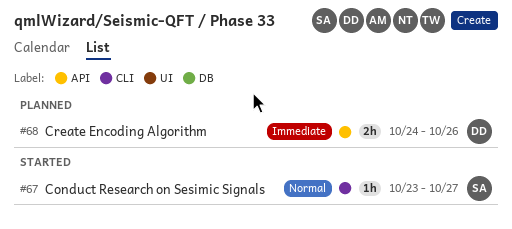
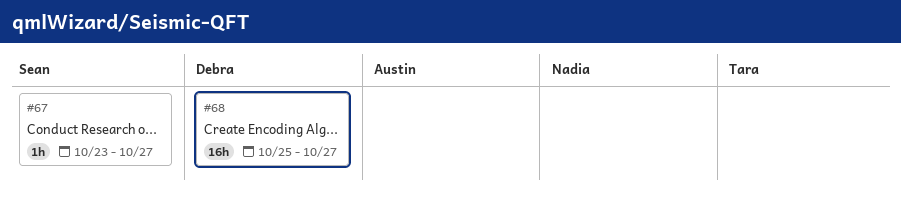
#68, estimate: 2h -> 16h
#68, start: Oct 24 -> Oct 25
#68, due: Oct 26 -> Oct 27

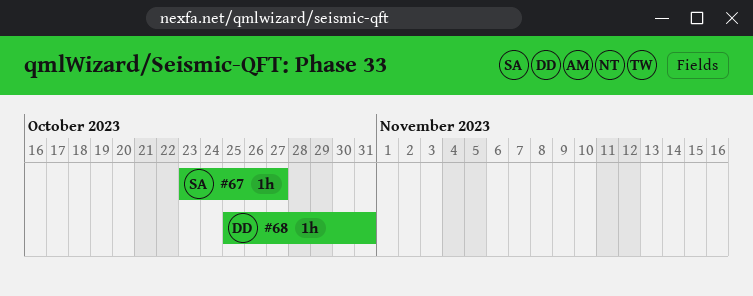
#68, estimate: 16h -> 1h
#68, due: Oct 27 -> Oct 31

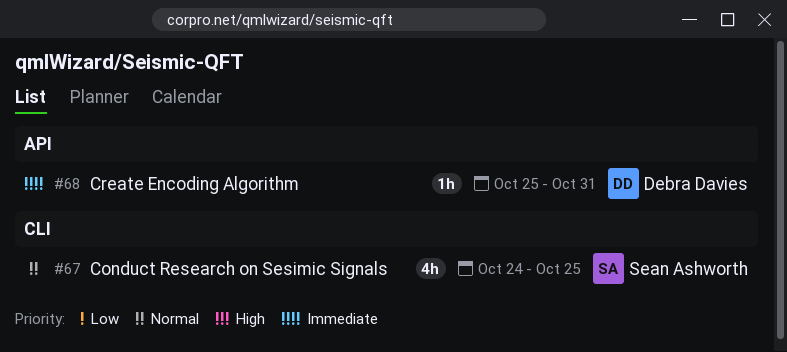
#67, estimate: 1h -> 4h
#67, start: Oct 23 -> Oct 24
#67, due: Oct 27 -> Oct 25

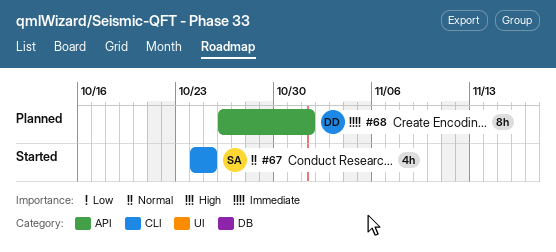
#68, estimate: 1h -> 8h
#68, start: Oct 25 -> Oct 26
#68, due: Oct 31 -> Nov 1

